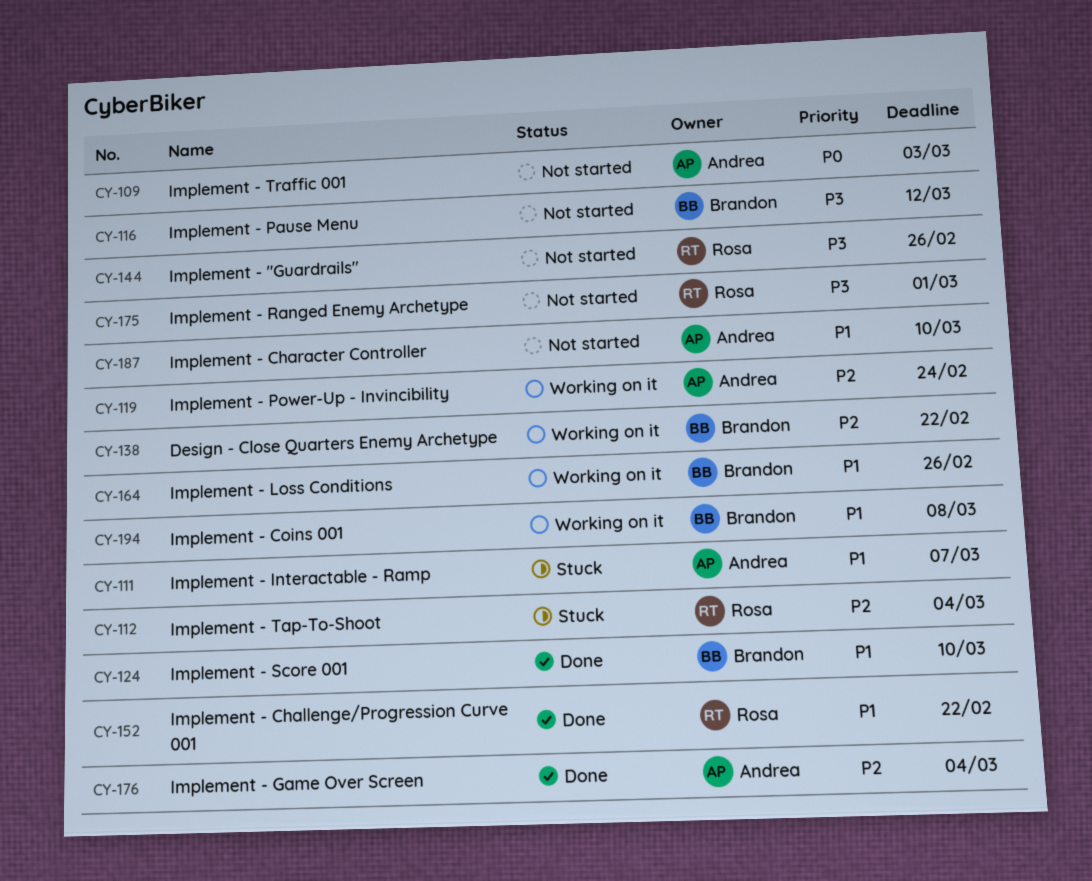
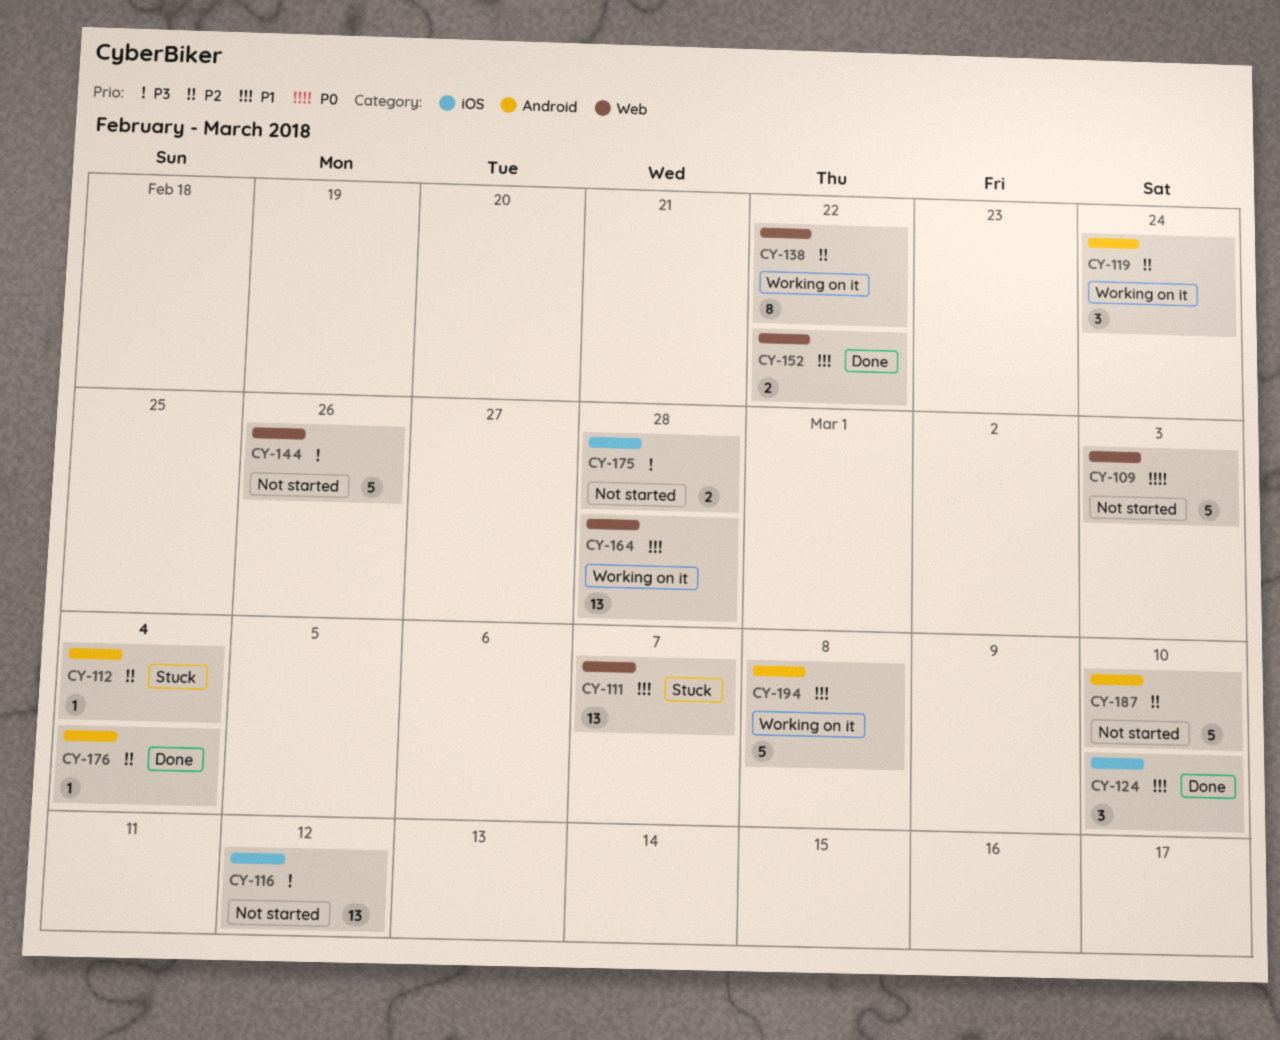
CY-164, due: Feb 26 -> Feb 28
CY-175, due: Mar 1 -> Feb 28
CY-187, priority: P1 -> P2

